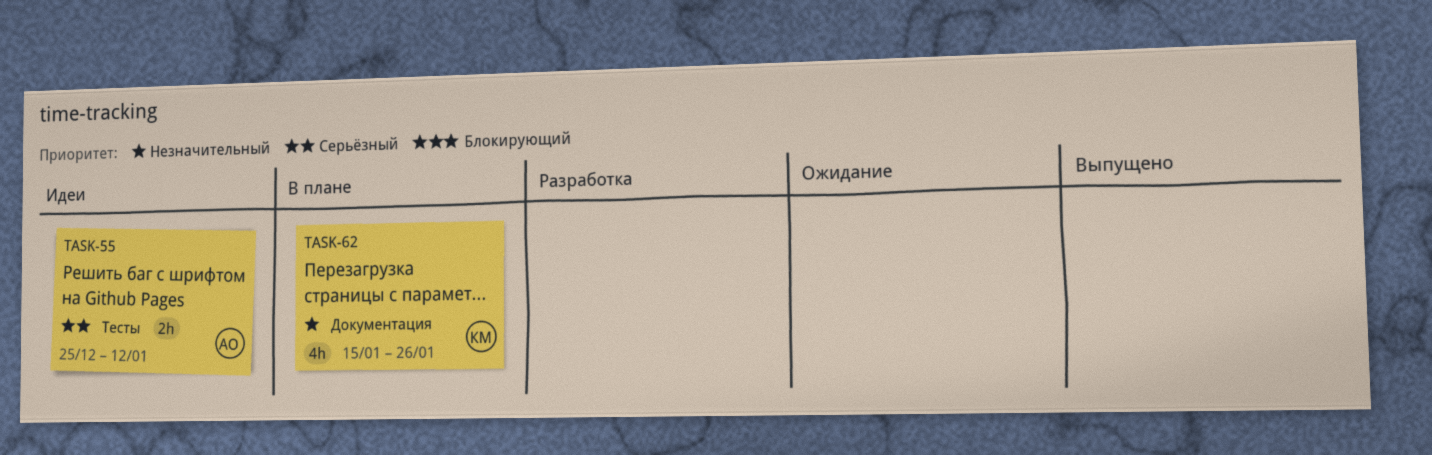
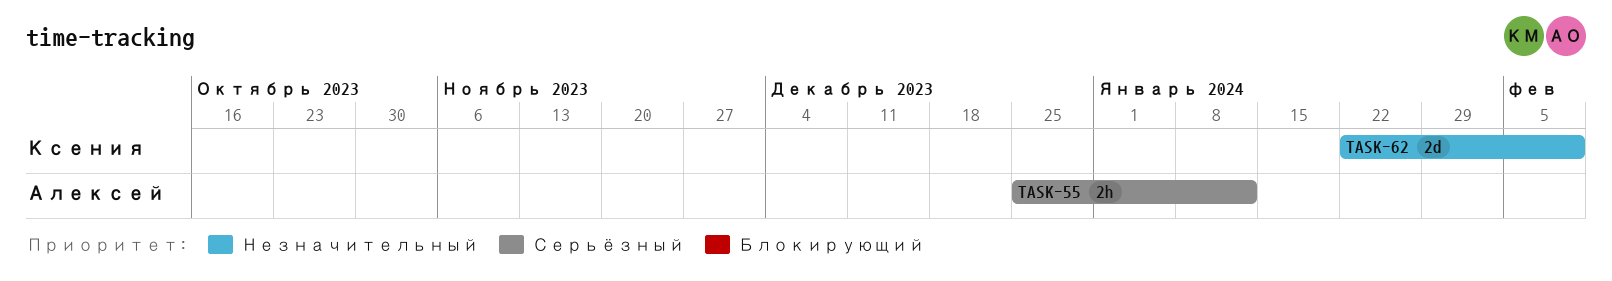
TASK-62, estimate: 4h -> 2d
TASK-62, start: Jan 15 -> Jan 22
TASK-62, due: Jan 26 -> Feb 9

